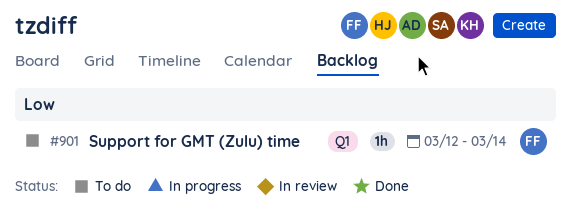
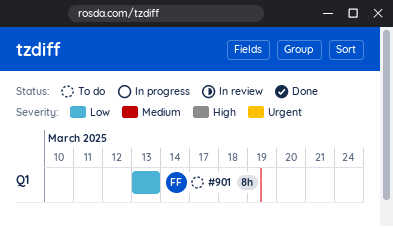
#901, estimate: 1h -> 8h
#901, start: Mar 12 -> Mar 13
#901, due: Mar 14 -> Mar 13

